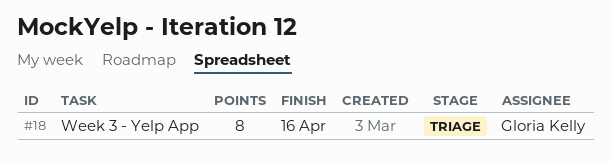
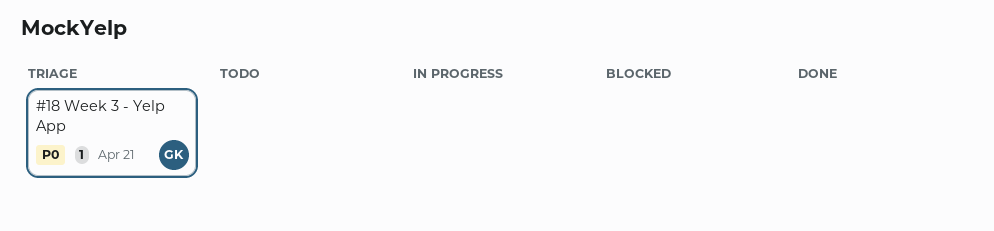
#18, estimate: 8 -> 1
#18, due: Apr 16 -> Apr 21

